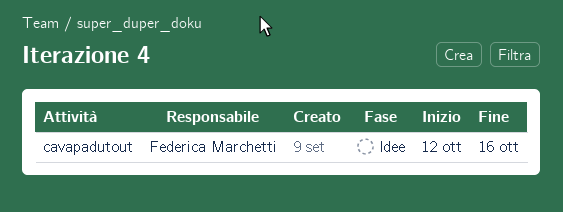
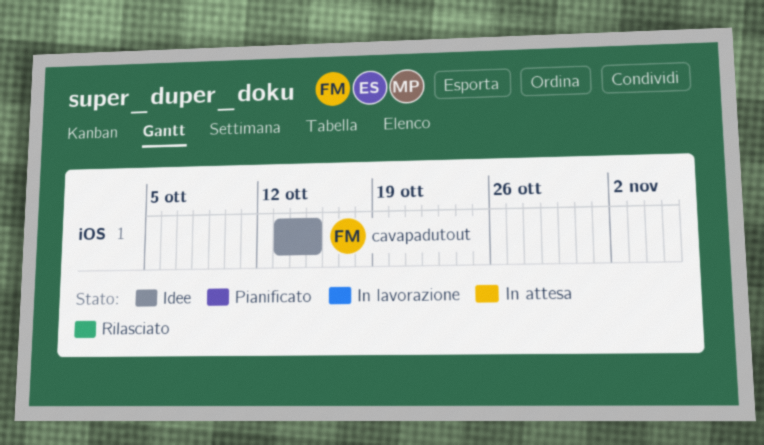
cavapadutout, start: Oct 12 -> Oct 13
cavapadutout, due: Oct 16 -> Oct 15

